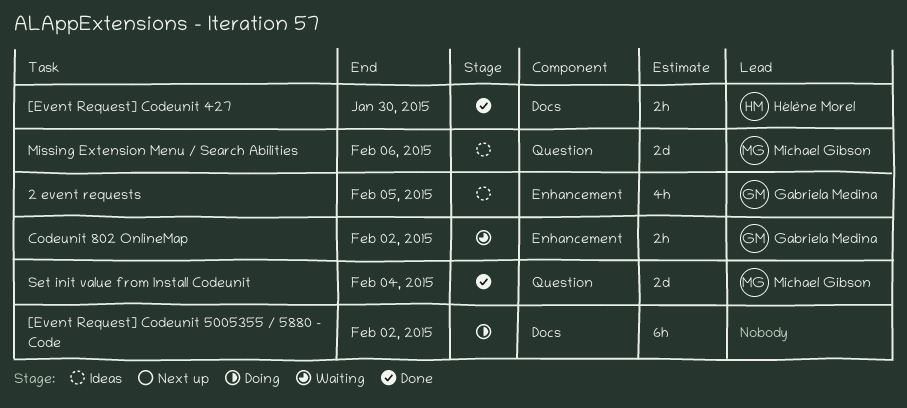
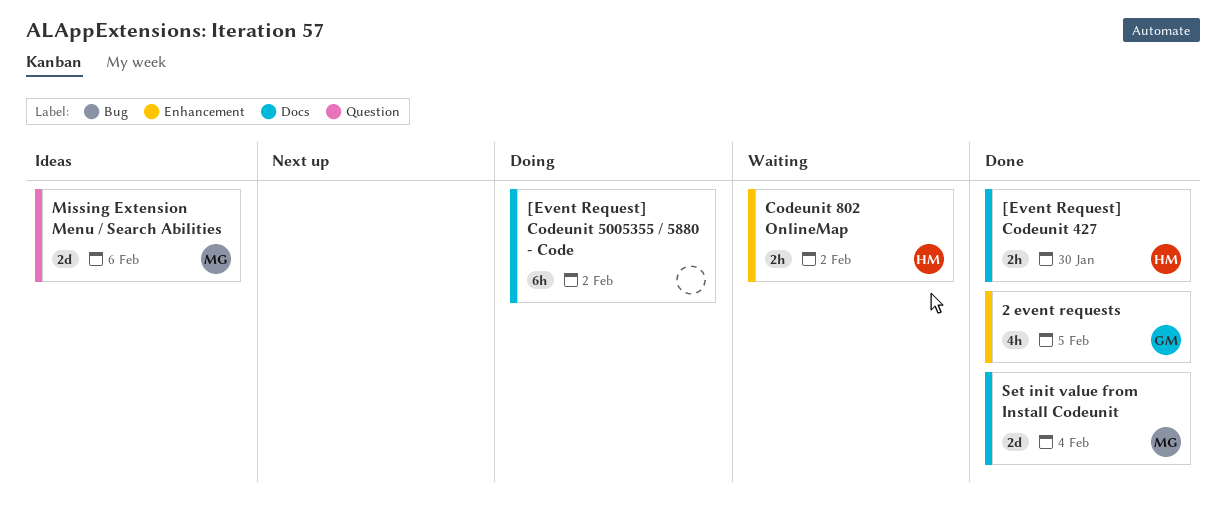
2 event requests, status: Ideas -> Done
Codeunit 802 OnlineMap, owner: Gabriela Medina -> Hélène Morel
Set init value from Install Codeunit, label: Question -> Docs

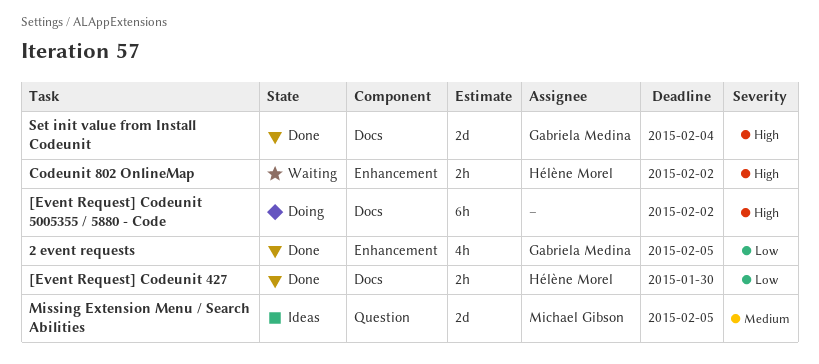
Missing Extension Menu / Search Abilities, due: Feb 6 -> Feb 5
Set init value from Install Codeunit, owner: Michael Gibson -> Gabriela Medina

